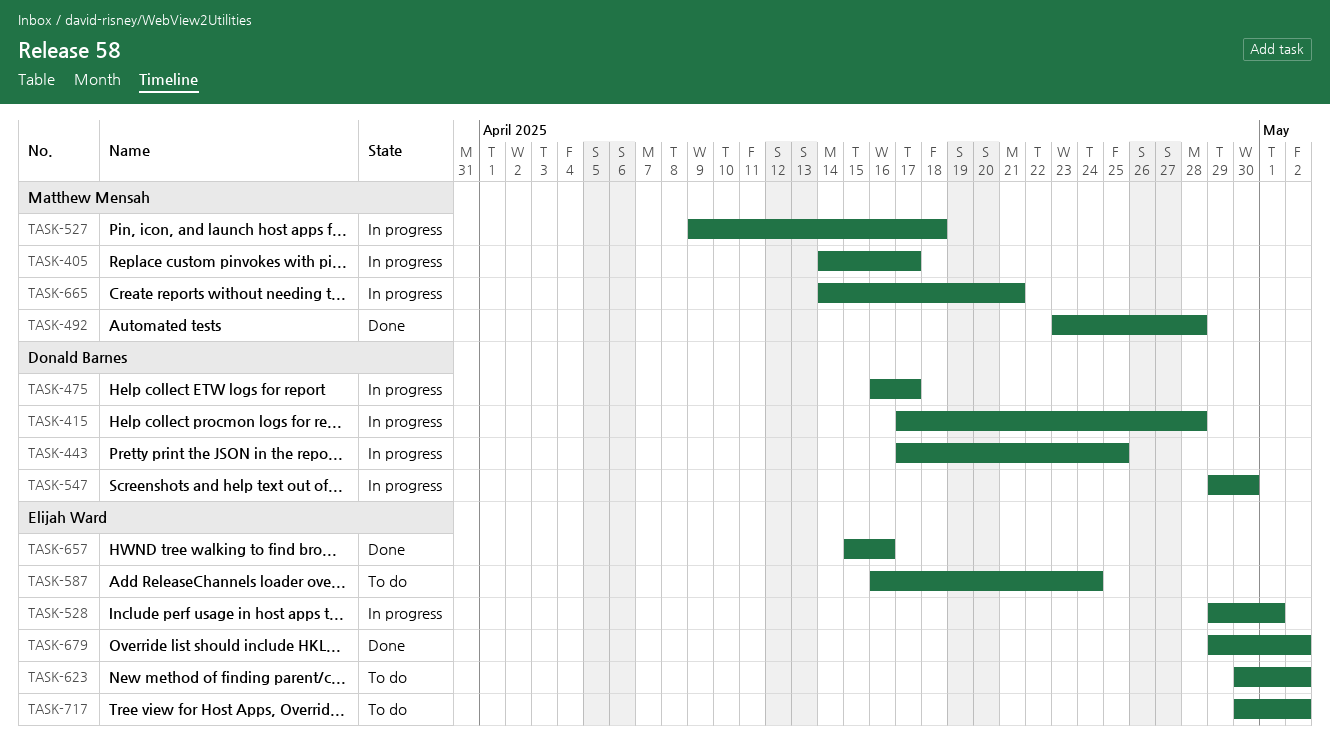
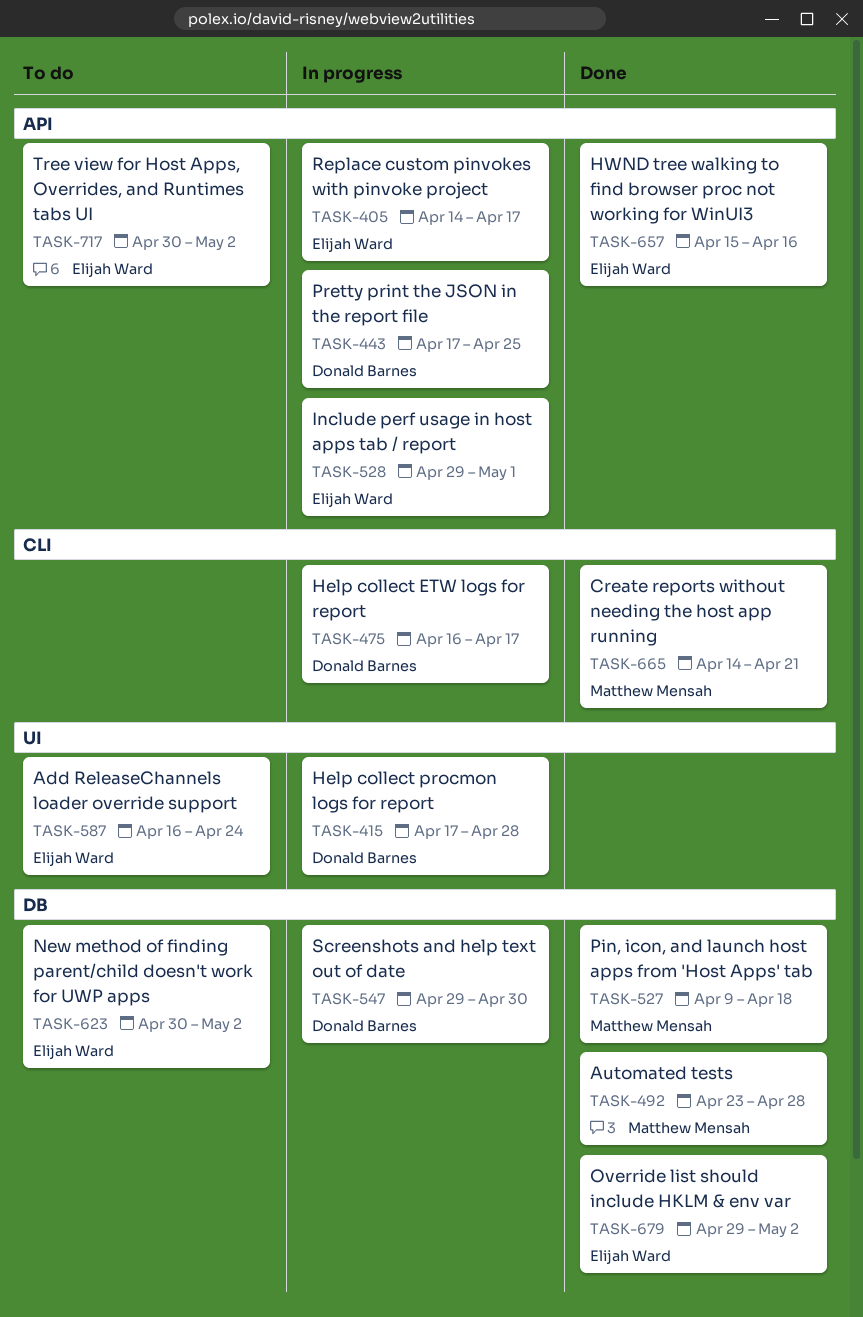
TASK-405, owner: Matthew Mensah -> Elijah Ward
TASK-527, status: In progress -> Done
TASK-665, status: In progress -> Done

